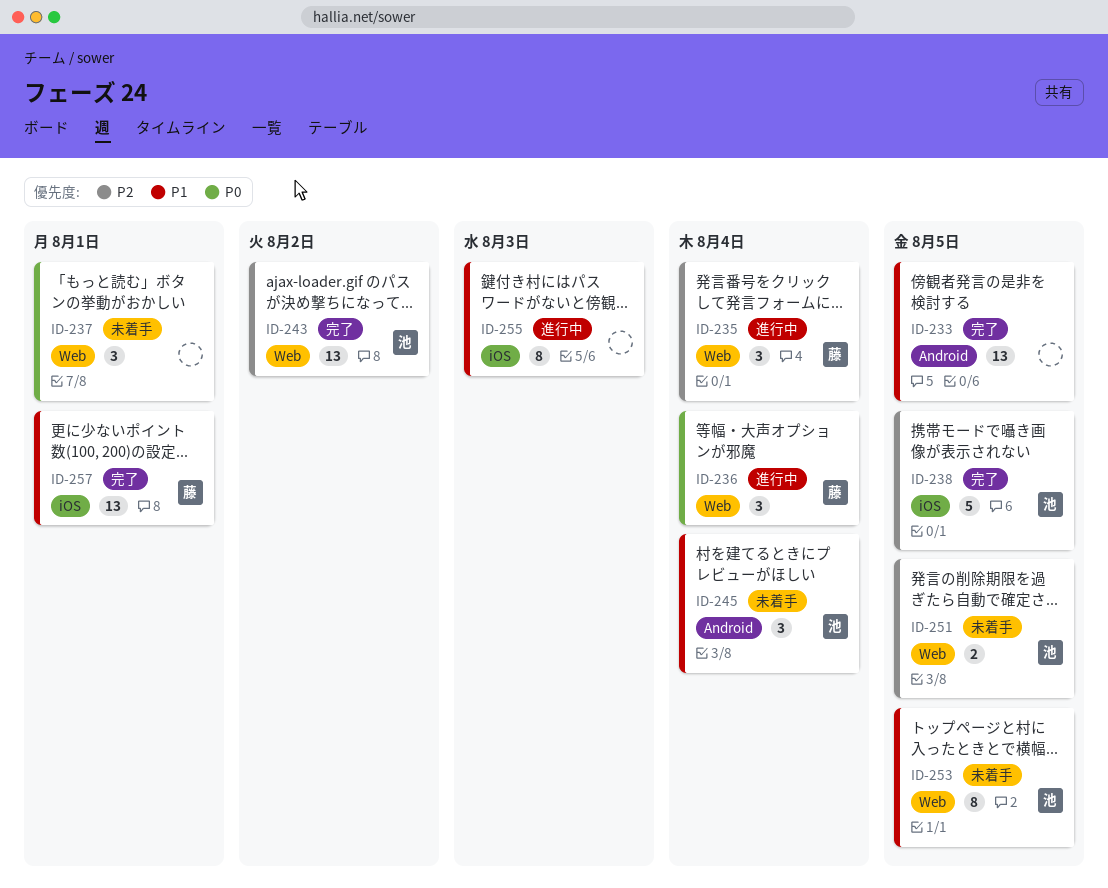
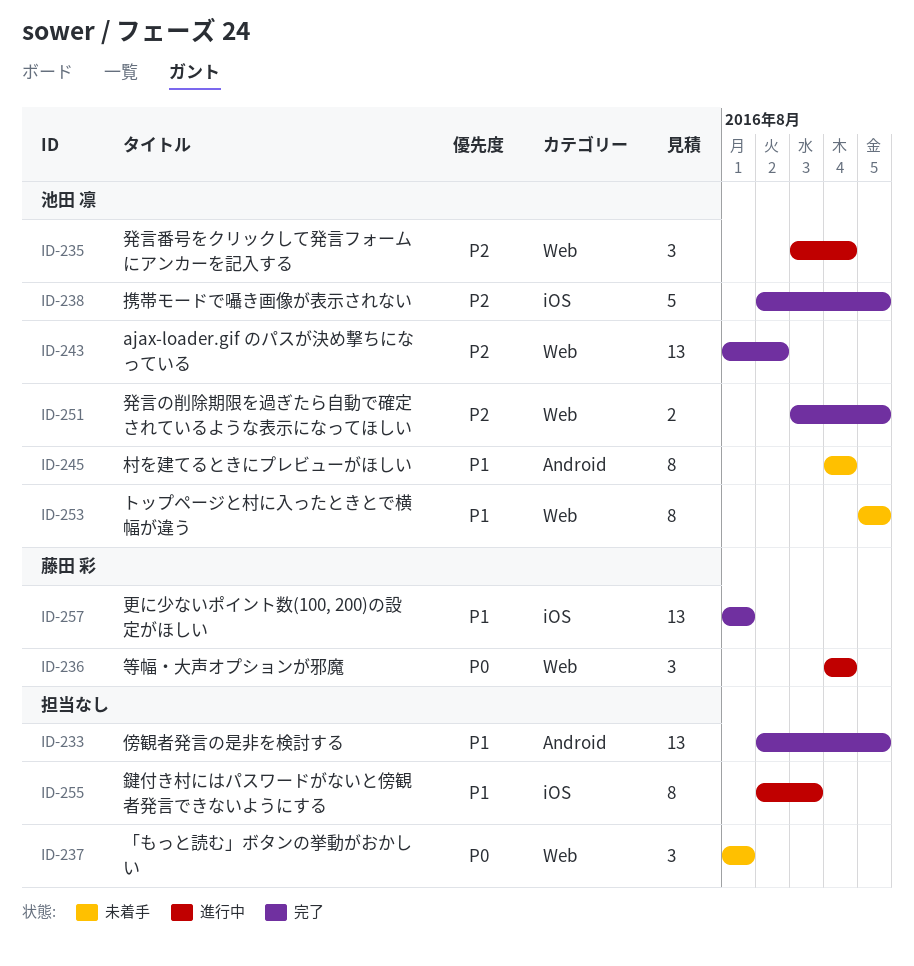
ID-235, owner: 藤田 彩 -> 池田 凛
ID-245, estimate: 3 -> 8
ID-251, status: 未着手 -> 完了

